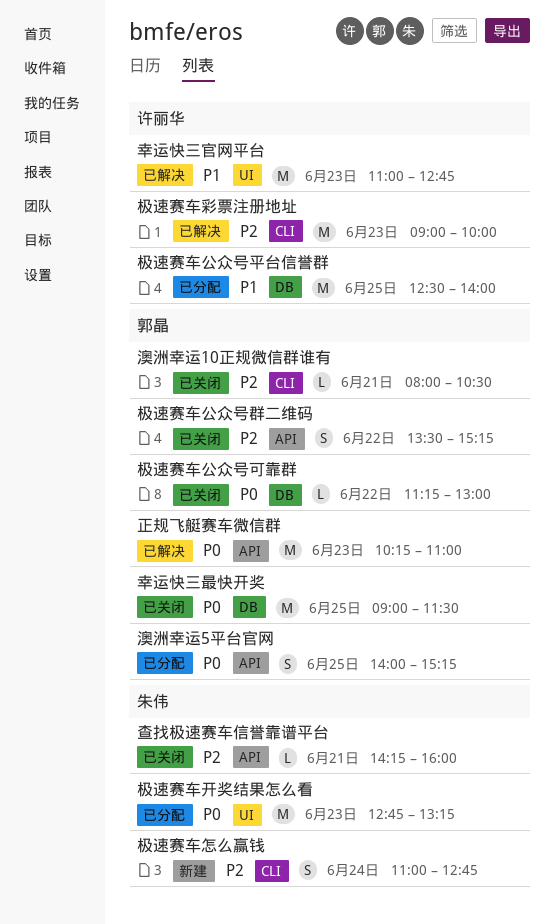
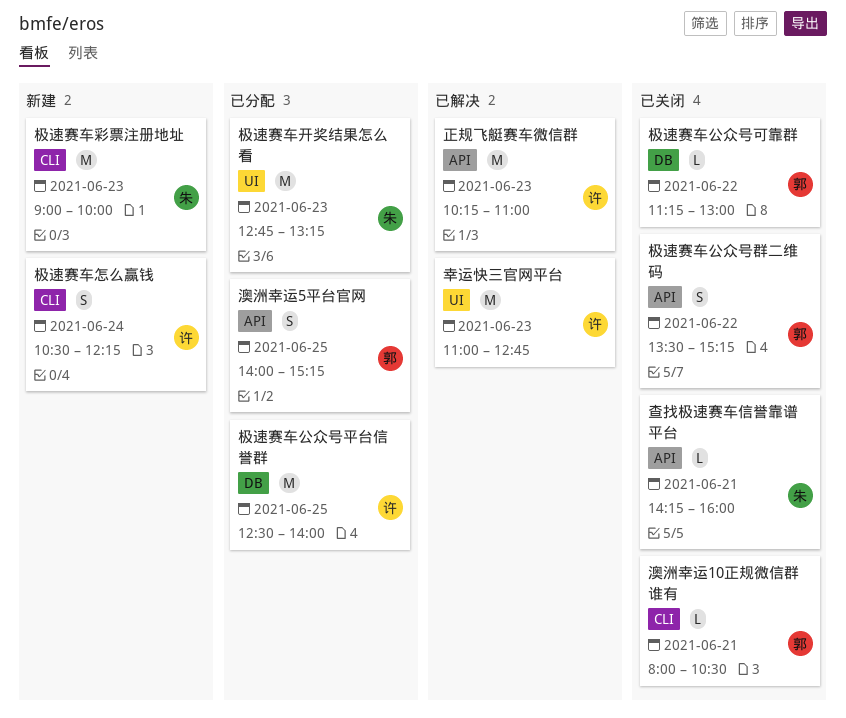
幸运快三最快开奖: present -> none
极速赛车彩票注册地址, status: 已解决 -> 新建
极速赛车彩票注册地址, owner: 许丽华 -> 朱伟
极速赛车怎么赢钱, owner: 朱伟 -> 许丽华
极速赛车怎么赢钱, begins: 11:00 -> 10:30
极速赛车怎么赢钱, ends: 12:45 -> 12:15
正规飞艇赛车微信群, owner: 郭晶 -> 许丽华

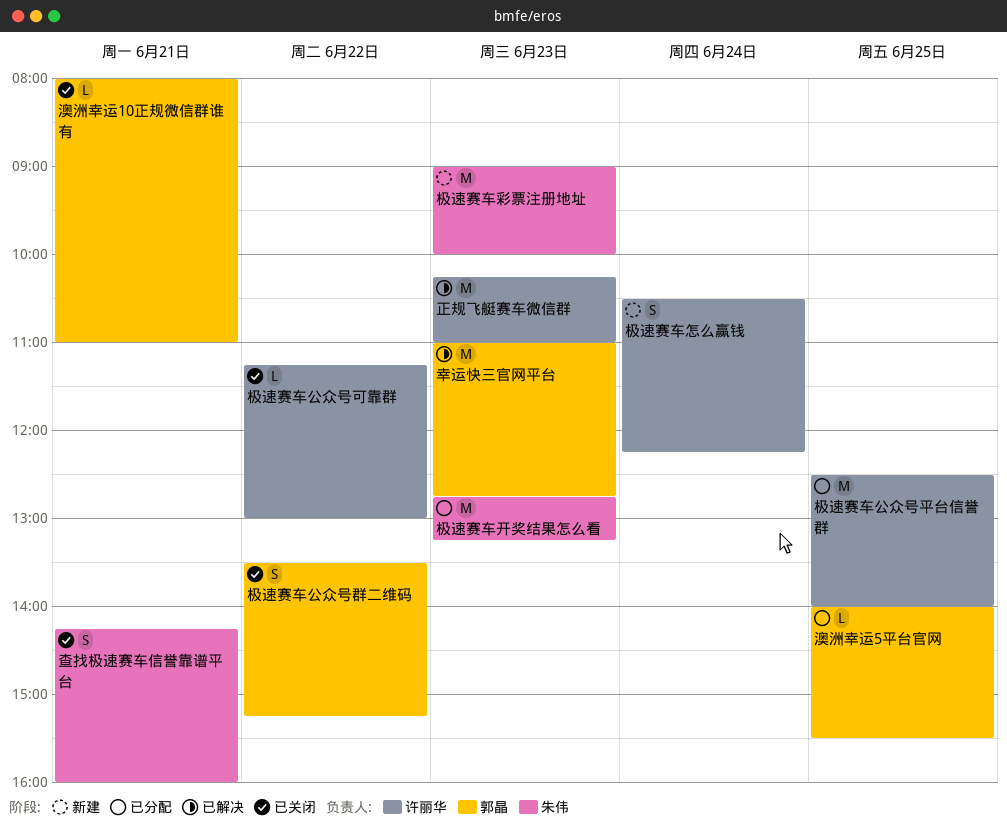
幸运快三官网平台, owner: 许丽华 -> 郭晶
极速赛车公众号可靠群, owner: 郭晶 -> 许丽华
查找极速赛车信誉靠谱平台, estimate: L -> S
澳洲幸运10正规微信群谁有, ends: 10:30 -> 11:00
澳洲幸运5平台官网, estimate: S -> L
澳洲幸运5平台官网, ends: 15:15 -> 15:30

